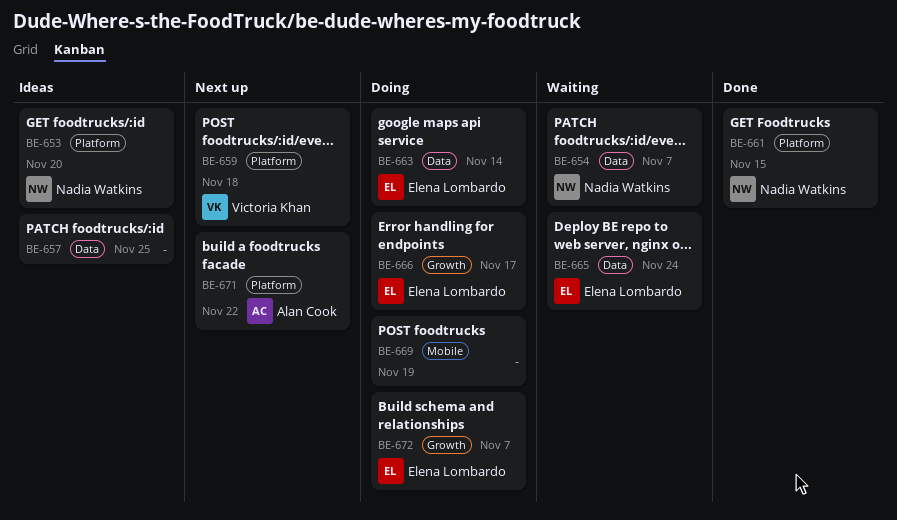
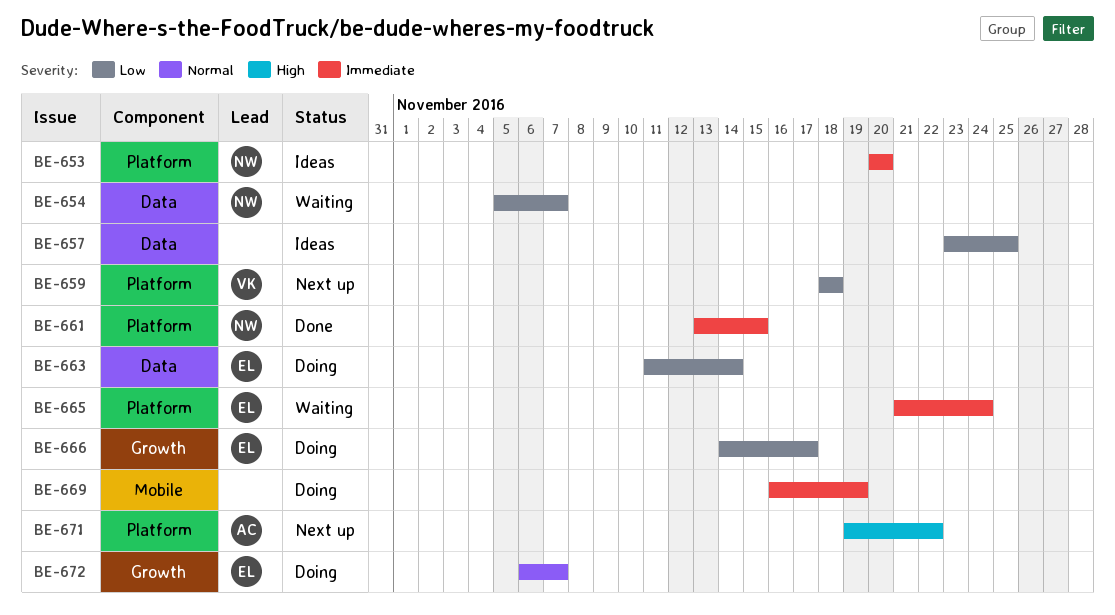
BE-665, label: Data -> Platform

